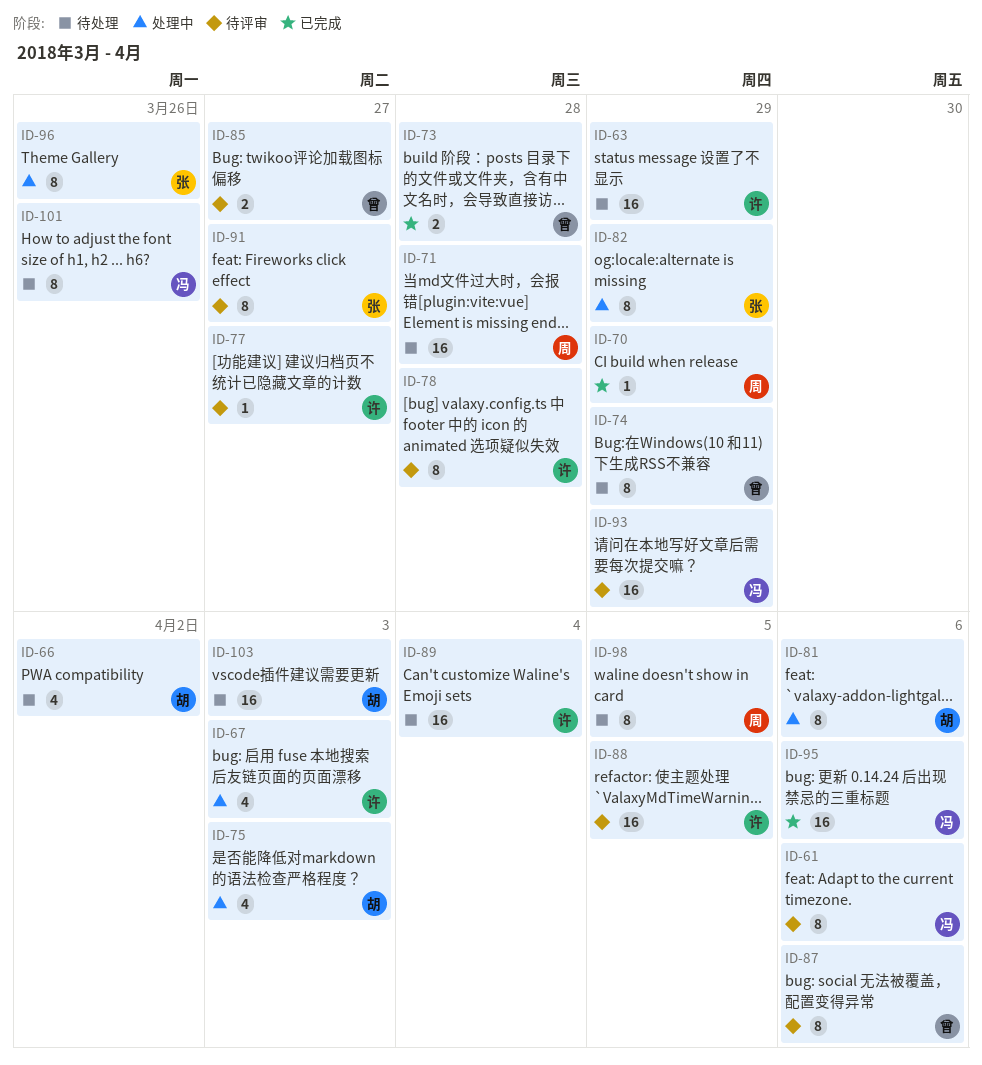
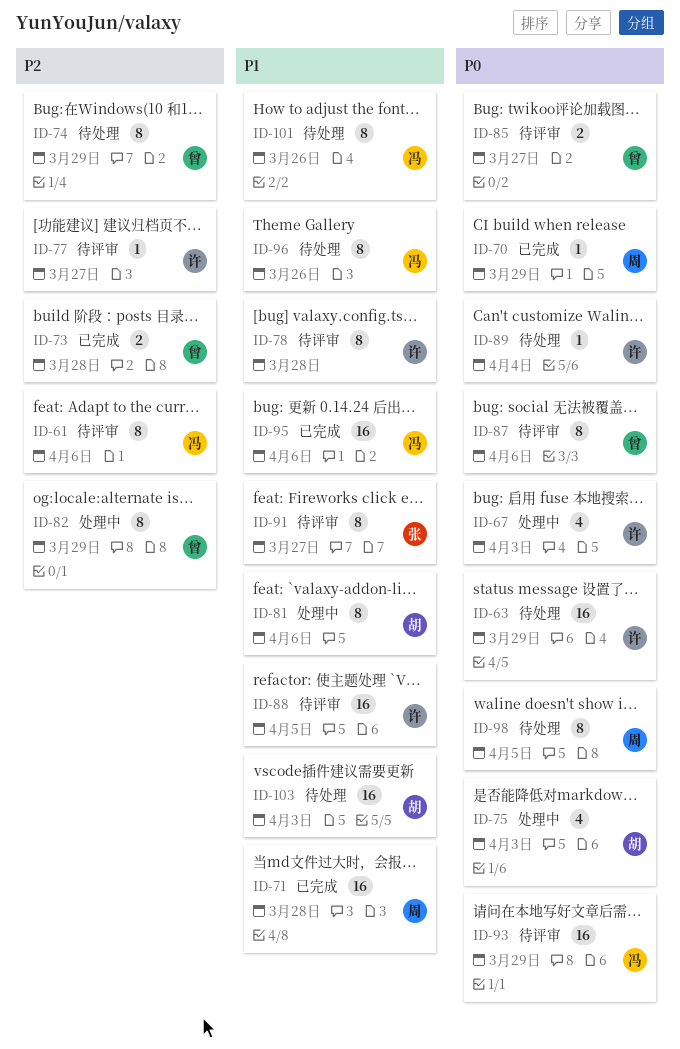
ID-66: present -> none
ID-71, status: 待处理 -> 已完成
ID-82, owner: 张 -> 曾
ID-89, estimate: 16 -> 1
ID-96, status: 处理中 -> 待处理
ID-96, owner: 张 -> 冯

